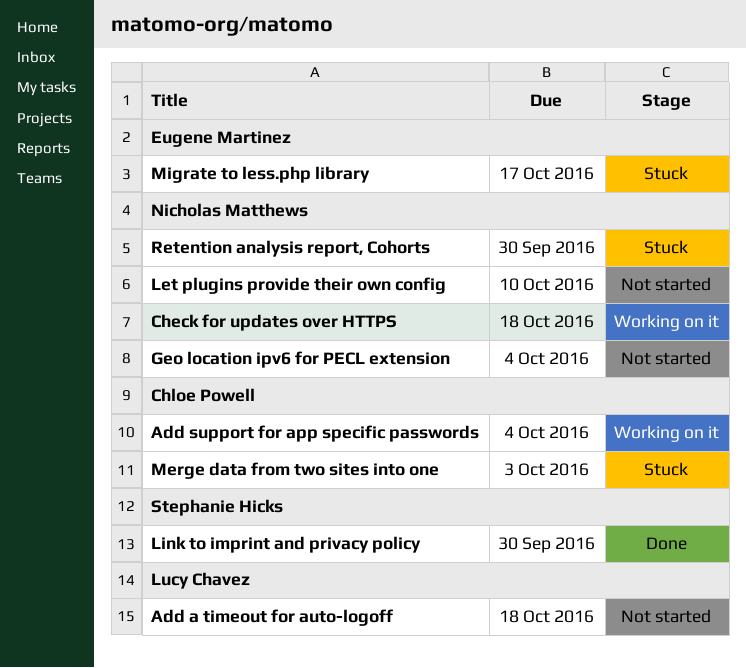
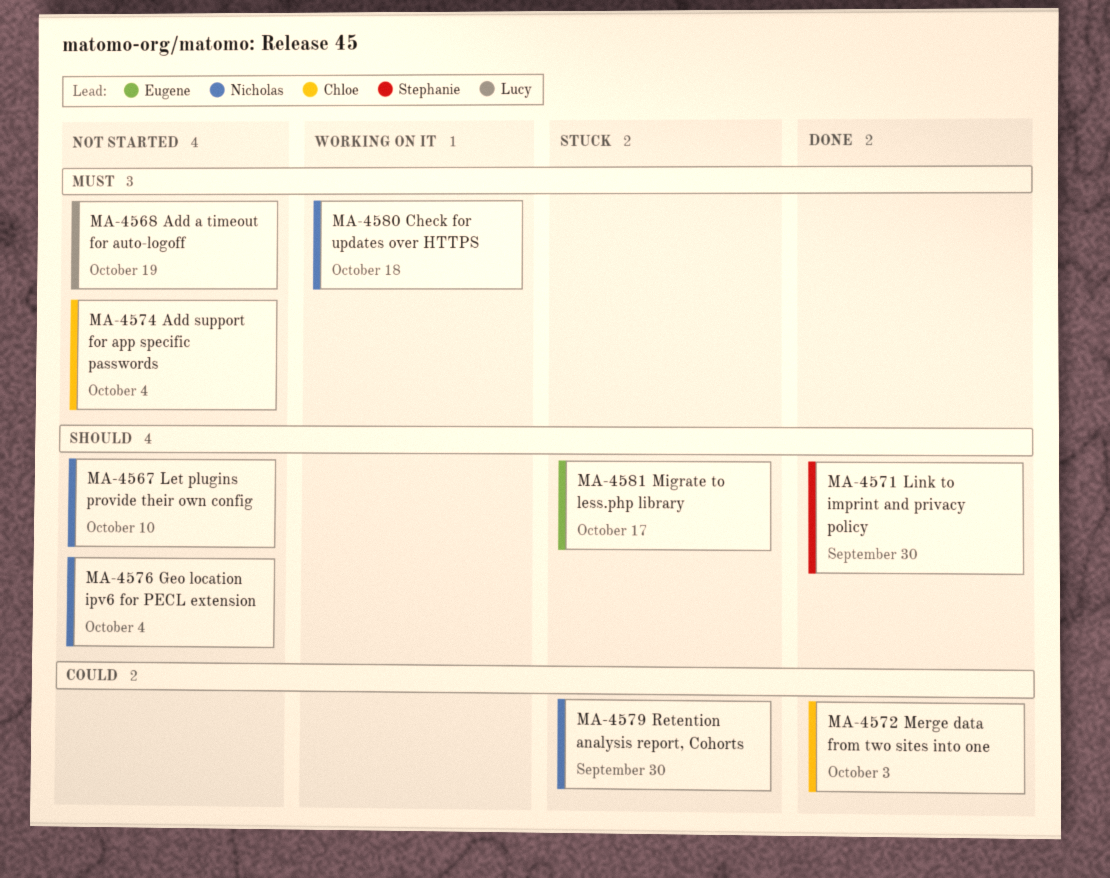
Add a timeout for auto-logoff, due: Oct 18 -> Oct 19
Add support for app specific passwords, status: Working on it -> Not started
Merge data from two sites into one, status: Stuck -> Done

